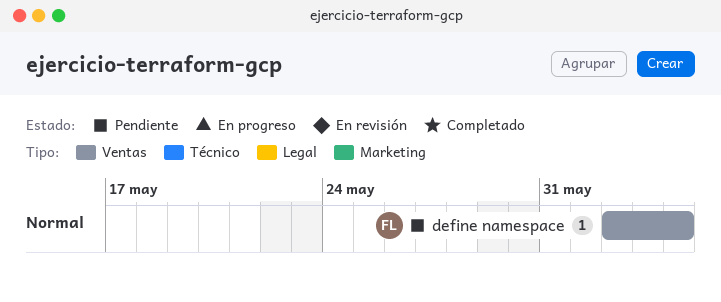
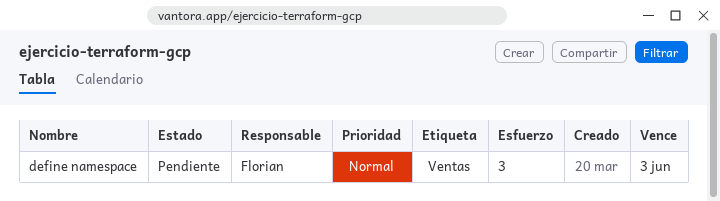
define namespace, estimate: 1 -> 3
define namespace, due: Jun 4 -> Jun 3

